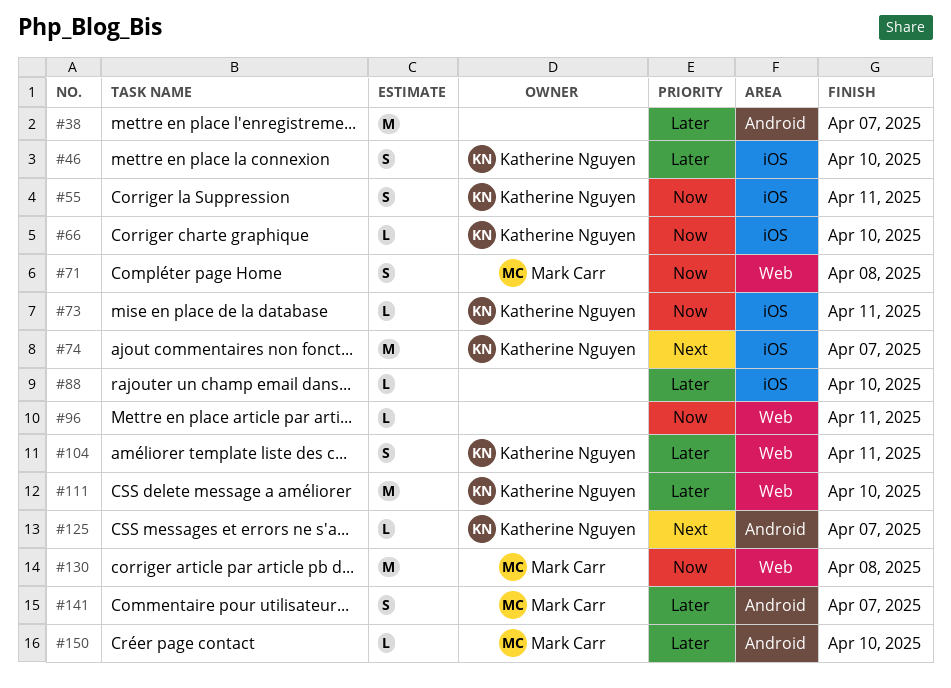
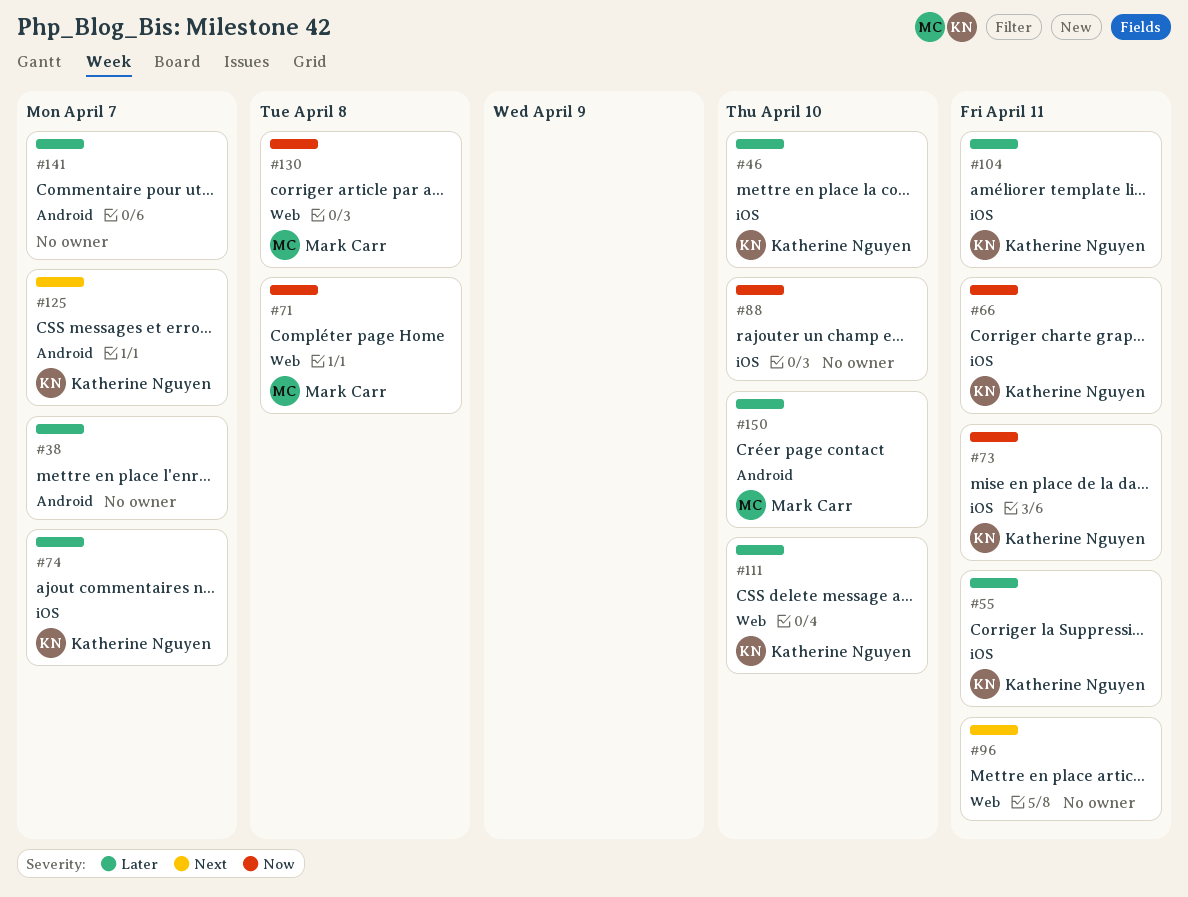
#55, priority: Now -> Later
#66, due: Apr 10 -> Apr 11
#74, priority: Next -> Later
#88, priority: Later -> Now
#96, priority: Now -> Next
#104, label: Web -> iOS
#141, owner: Mark Carr -> none

